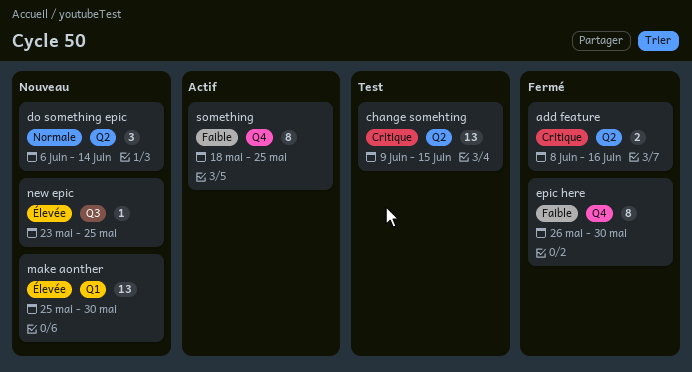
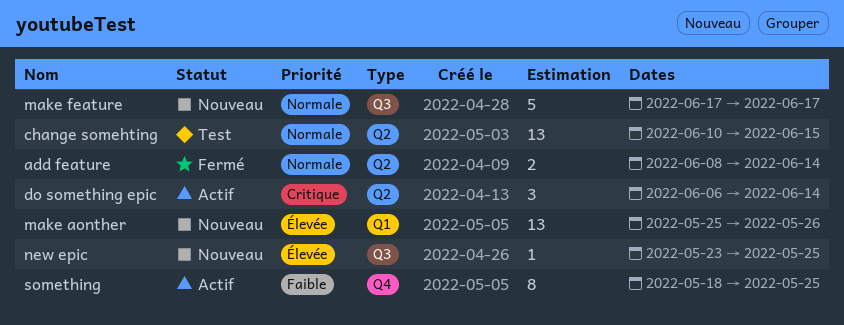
add feature, priority: Critique -> Normale
add feature, due: Jun 16 -> Jun 14
change somehting, priority: Critique -> Normale
change somehting, start: Jun 9 -> Jun 10
do something epic, status: Nouveau -> Actif
do something epic, priority: Normale -> Critique
epic here: present -> none
make aonther, due: May 30 -> May 26
make feature: none -> present

